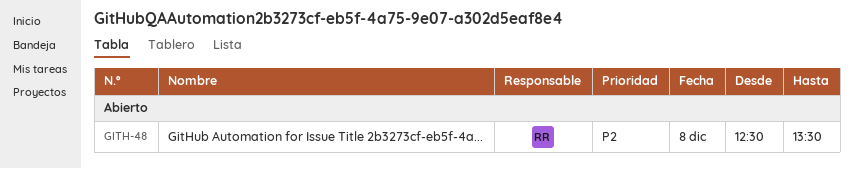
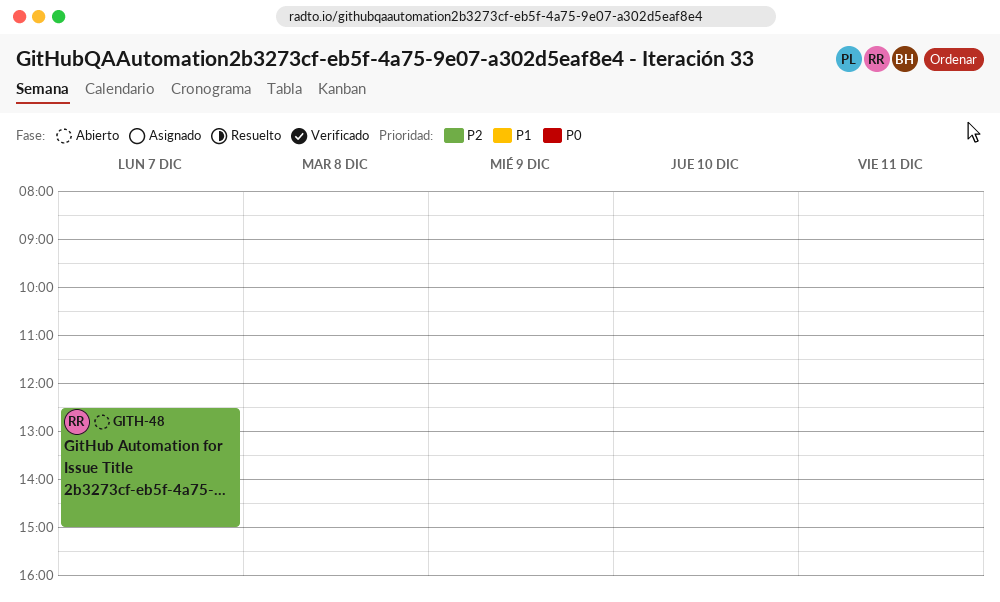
GITH-48, day: Dec 8 -> Dec 7
GITH-48, ends: 13:30 -> 15:00

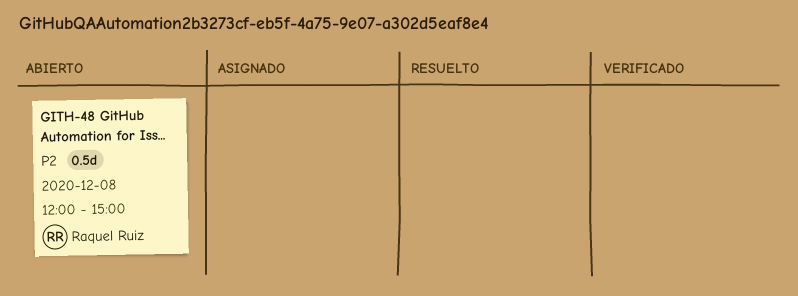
GITH-48, day: Dec 7 -> Dec 8
GITH-48, begins: 12:30 -> 12:00

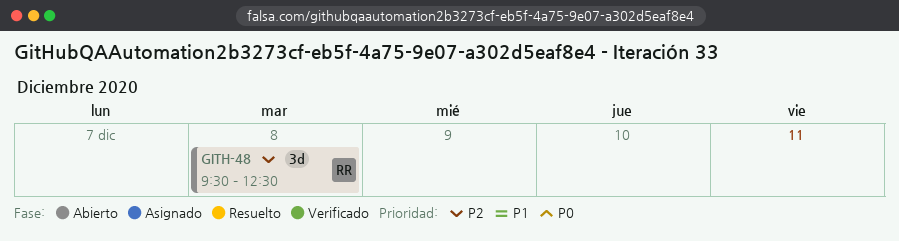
GITH-48, estimate: 0.5d -> 3d
GITH-48, begins: 12:00 -> 09:30
GITH-48, ends: 15:00 -> 12:30

